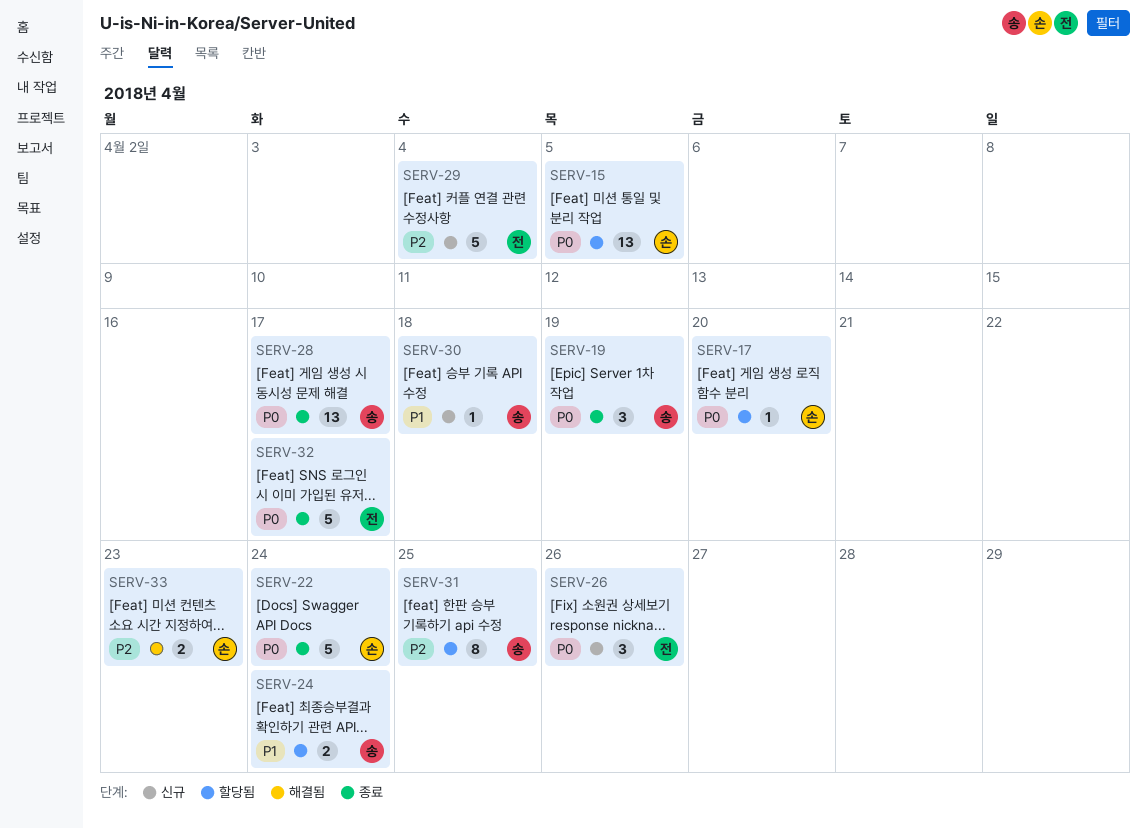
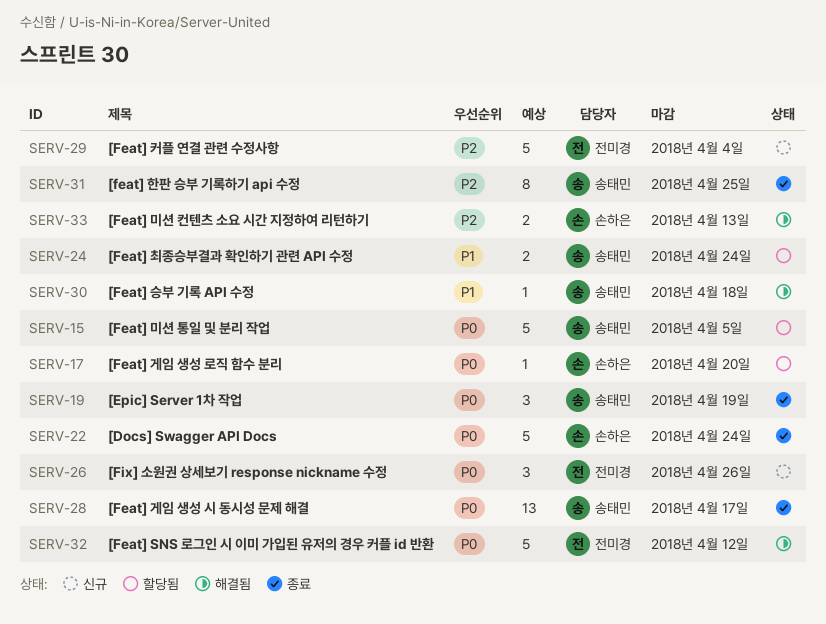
SERV-15, owner: 손하은 -> 송태민
SERV-15, estimate: 13 -> 5
SERV-30, status: 신규 -> 해결됨
SERV-31, status: 할당됨 -> 종료
SERV-32, status: 종료 -> 해결됨
SERV-32, due: Apr 17 -> Apr 12
SERV-33, due: Apr 23 -> Apr 13

